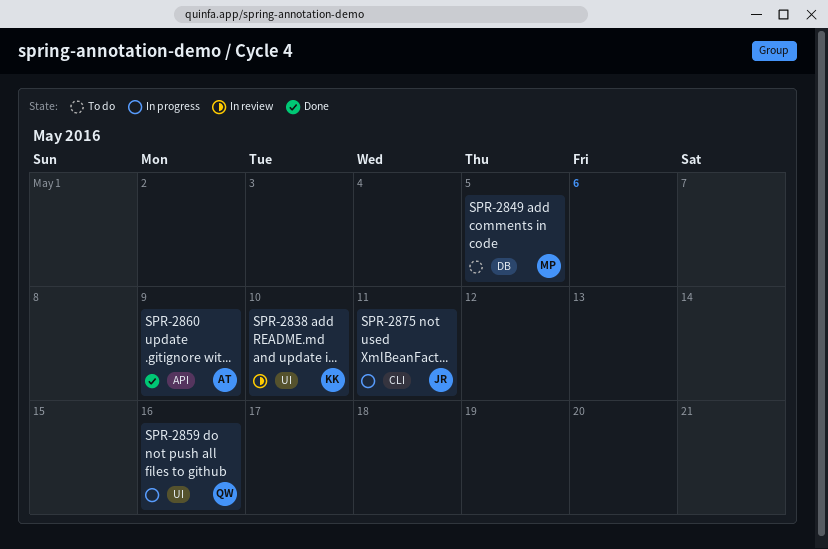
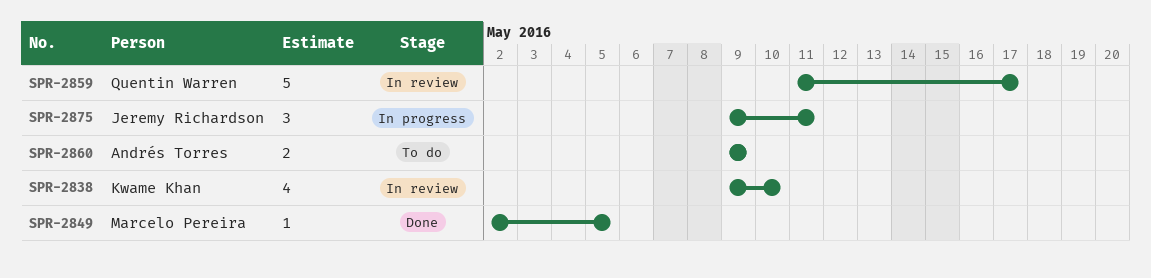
SPR-2849, status: To do -> Done
SPR-2859, status: In progress -> In review
SPR-2859, due: May 16 -> May 17
SPR-2860, status: Done -> To do

